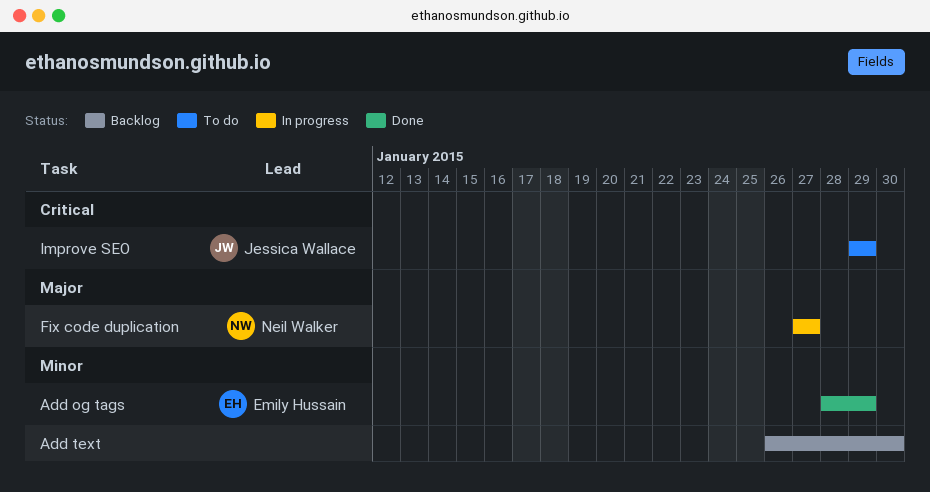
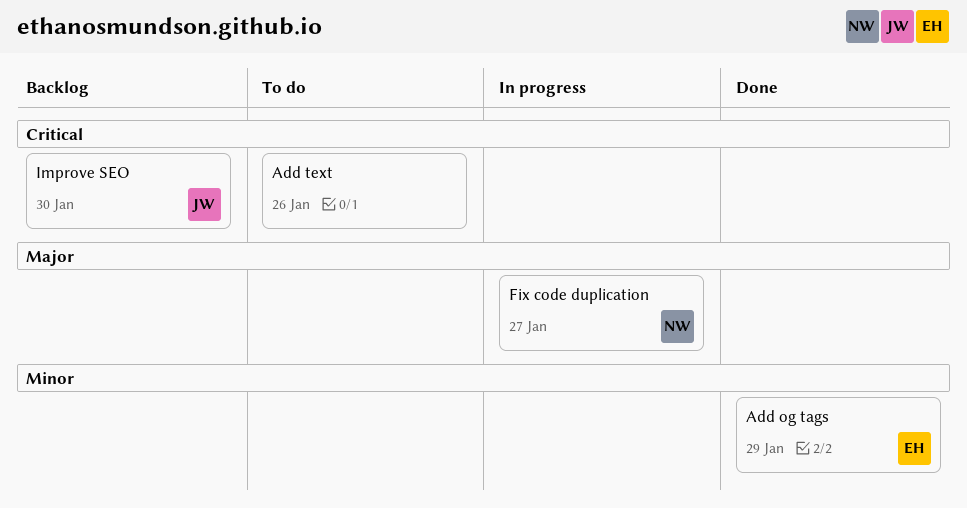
Add text, status: Backlog -> To do
Add text, priority: Minor -> Critical
Add text, due: Jan 30 -> Jan 26
Improve SEO, status: To do -> Backlog
Improve SEO, due: Jan 29 -> Jan 30

